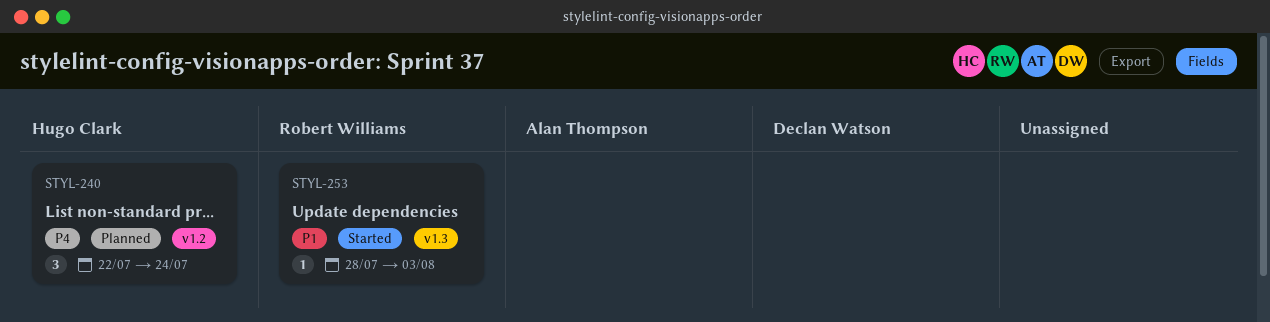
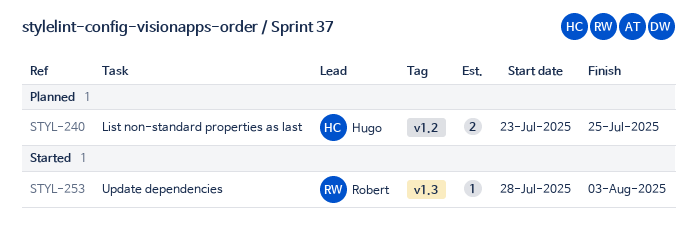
STYL-240, estimate: 3 -> 2
STYL-240, start: Jul 22 -> Jul 23
STYL-240, due: Jul 24 -> Jul 25

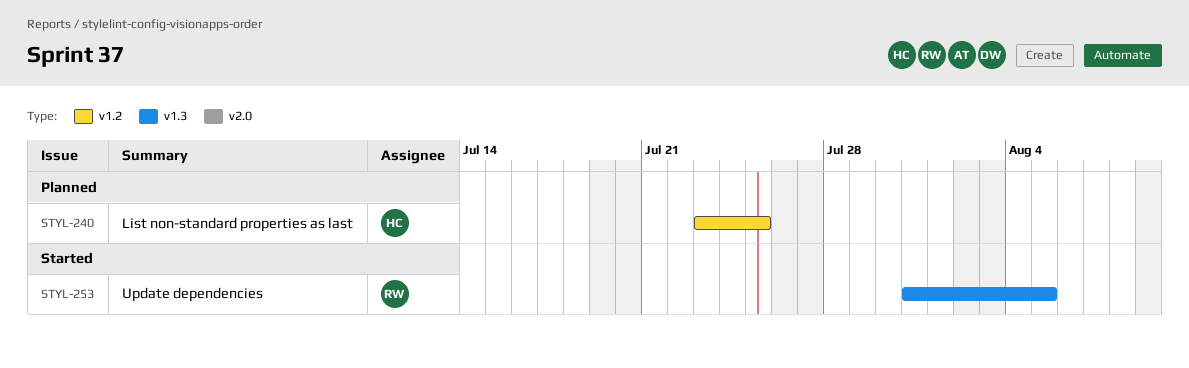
STYL-253, start: Jul 28 -> Jul 31
STYL-253, due: Aug 3 -> Aug 5

